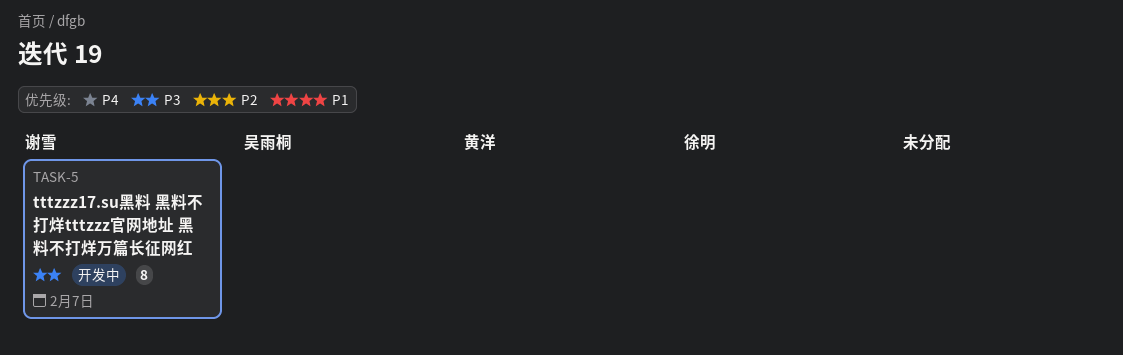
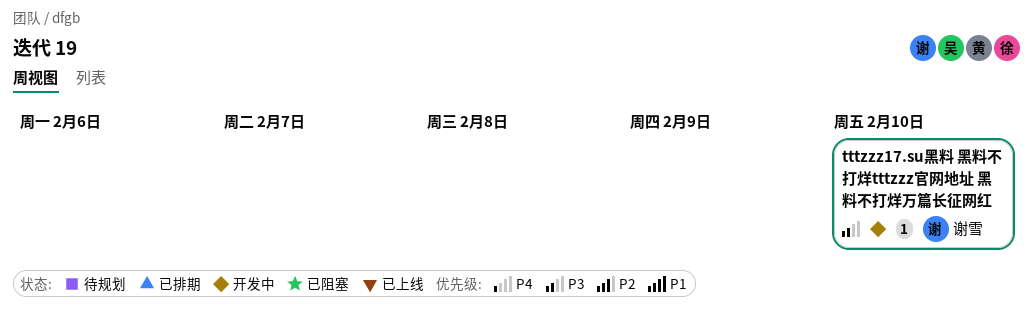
tttzzz17.su黑料 黑料不打烊tttzzz官网地址 黑料不打烊万篇长征网红, estimate: 8 -> 1
tttzzz17.su黑料 黑料不打烊tttzzz官网地址 黑料不打烊万篇长征网红, due: Feb 7 -> Feb 10

